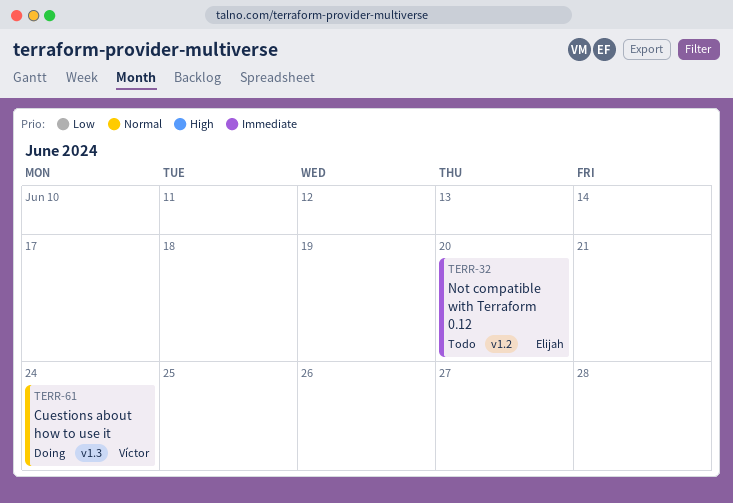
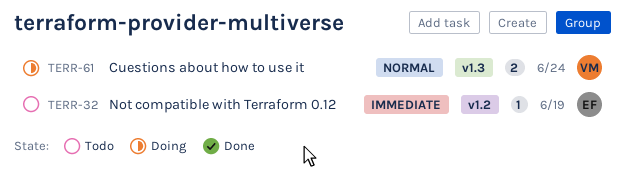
TERR-32, due: Jun 20 -> Jun 19

